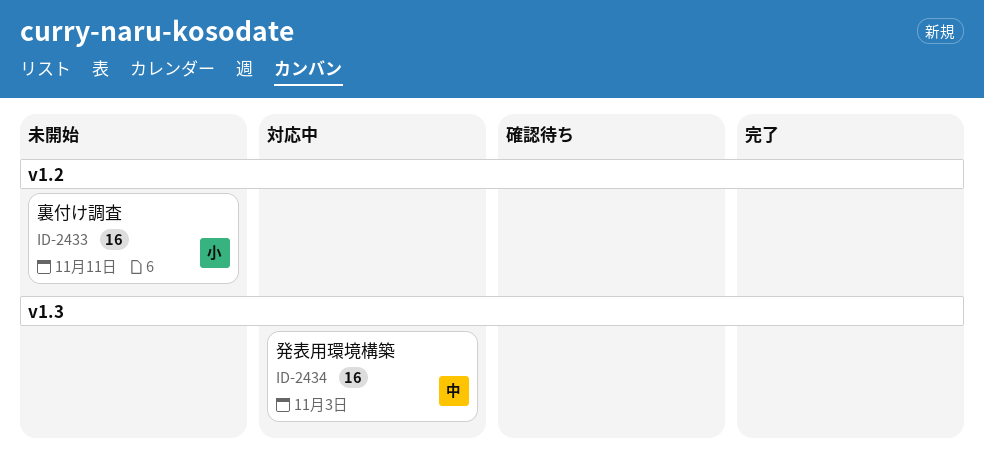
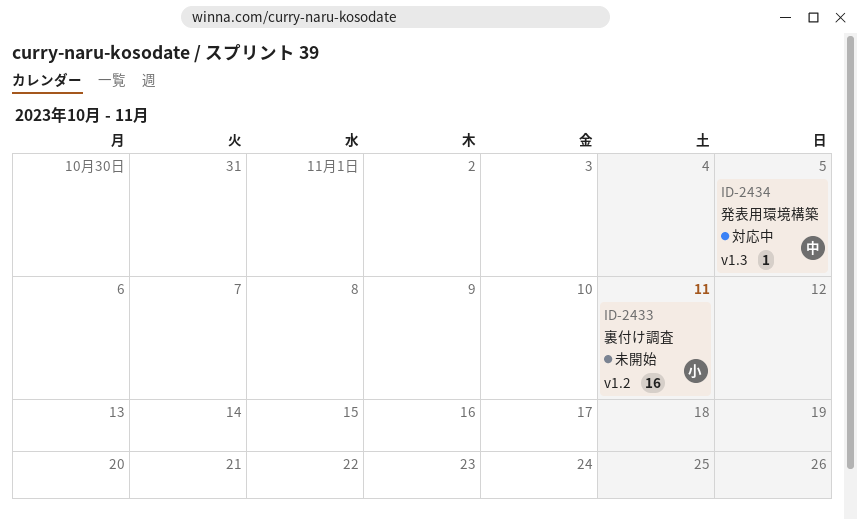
ID-2434, estimate: 16 -> 1
ID-2434, due: Nov 3 -> Nov 5

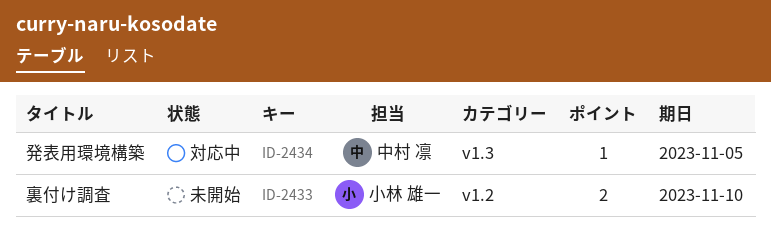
ID-2433, estimate: 16 -> 2
ID-2433, due: Nov 11 -> Nov 10

